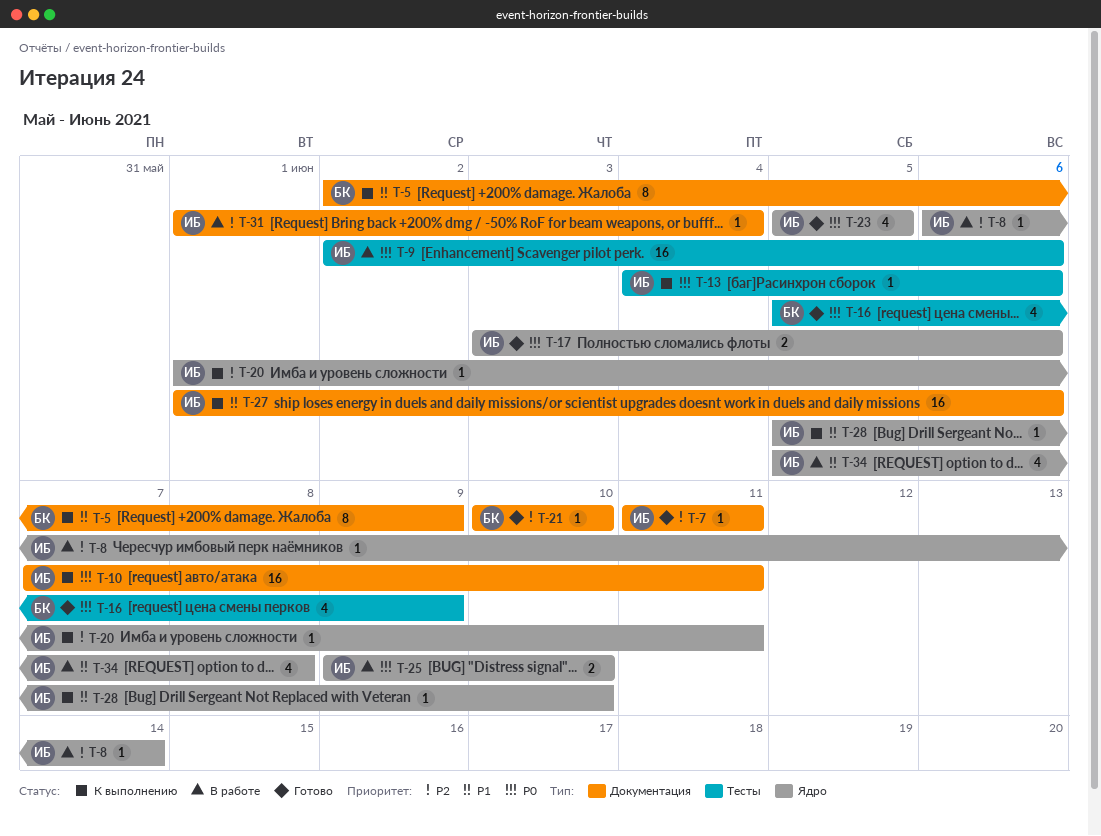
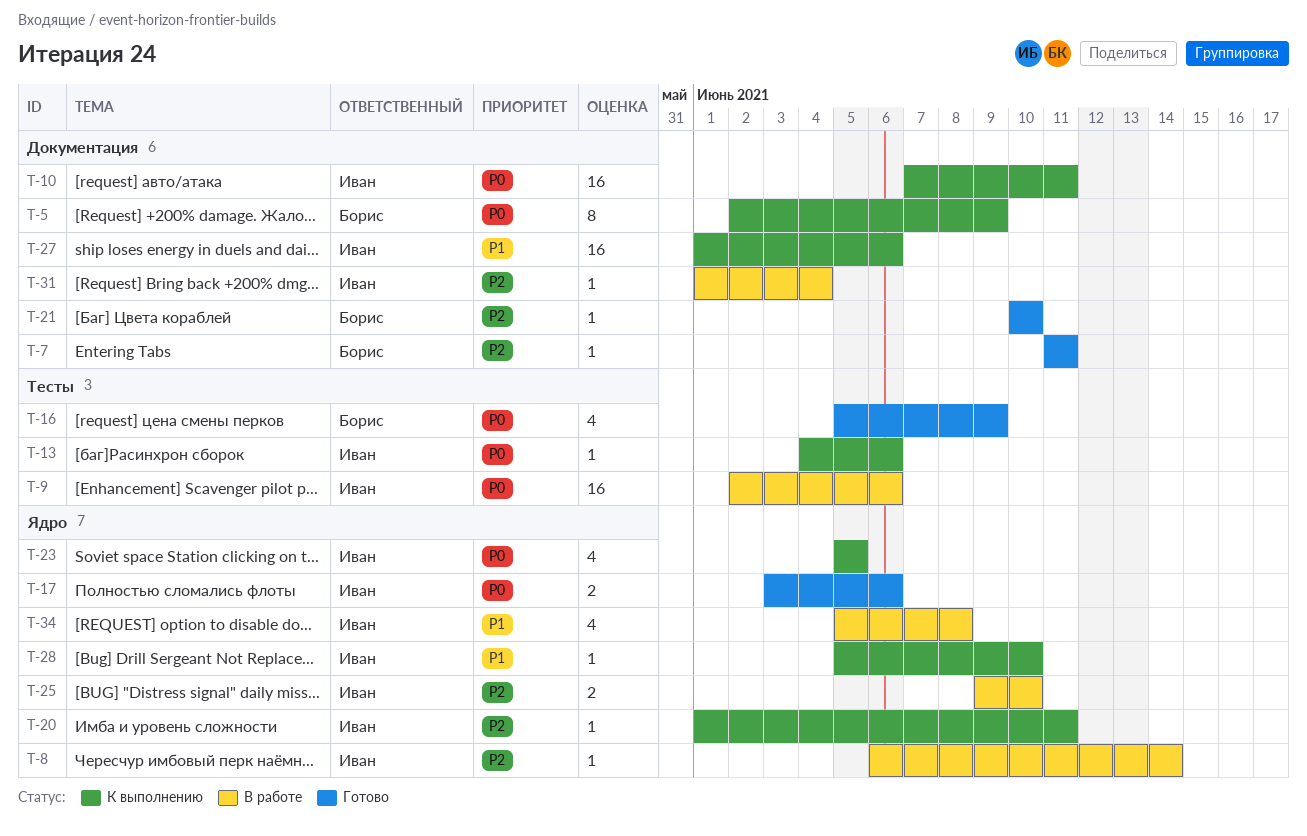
T-5, priority: P1 -> P0
T-7, owner: Иван -> Борис
T-23, status: Готово -> К выполнению
T-25, priority: P0 -> P2

